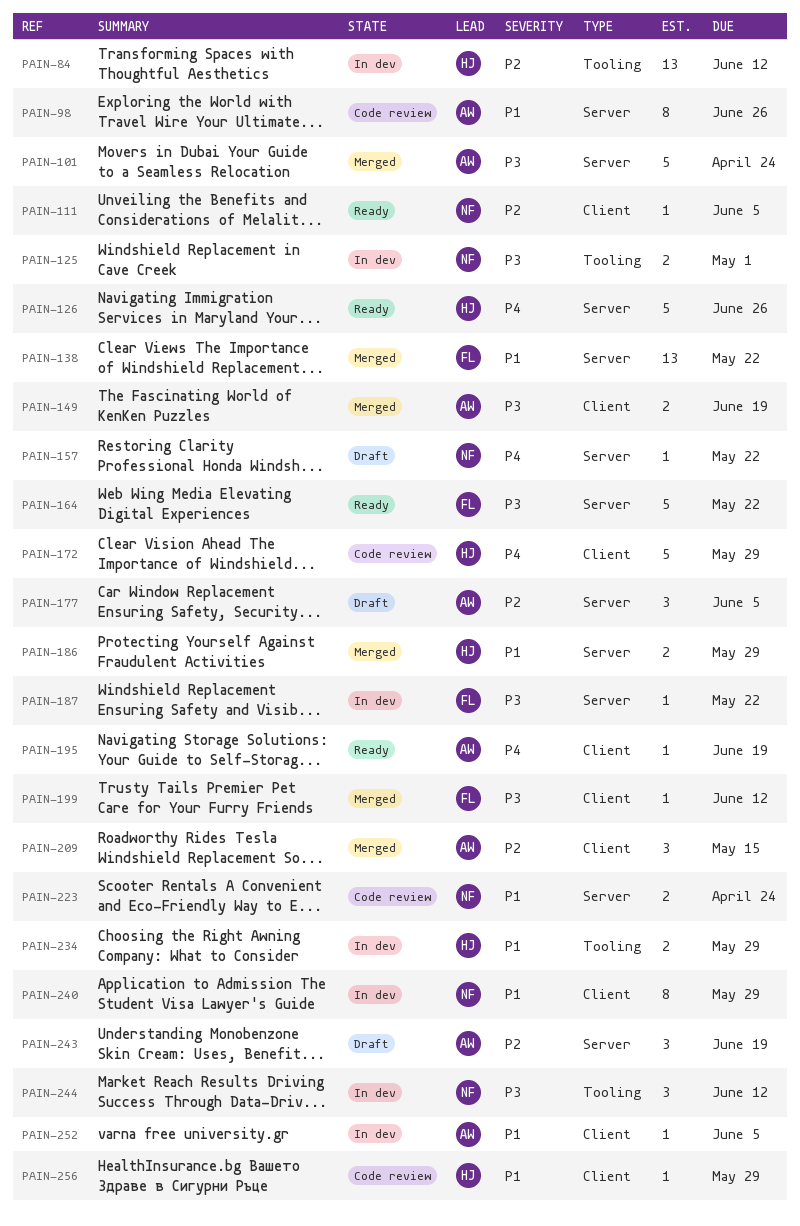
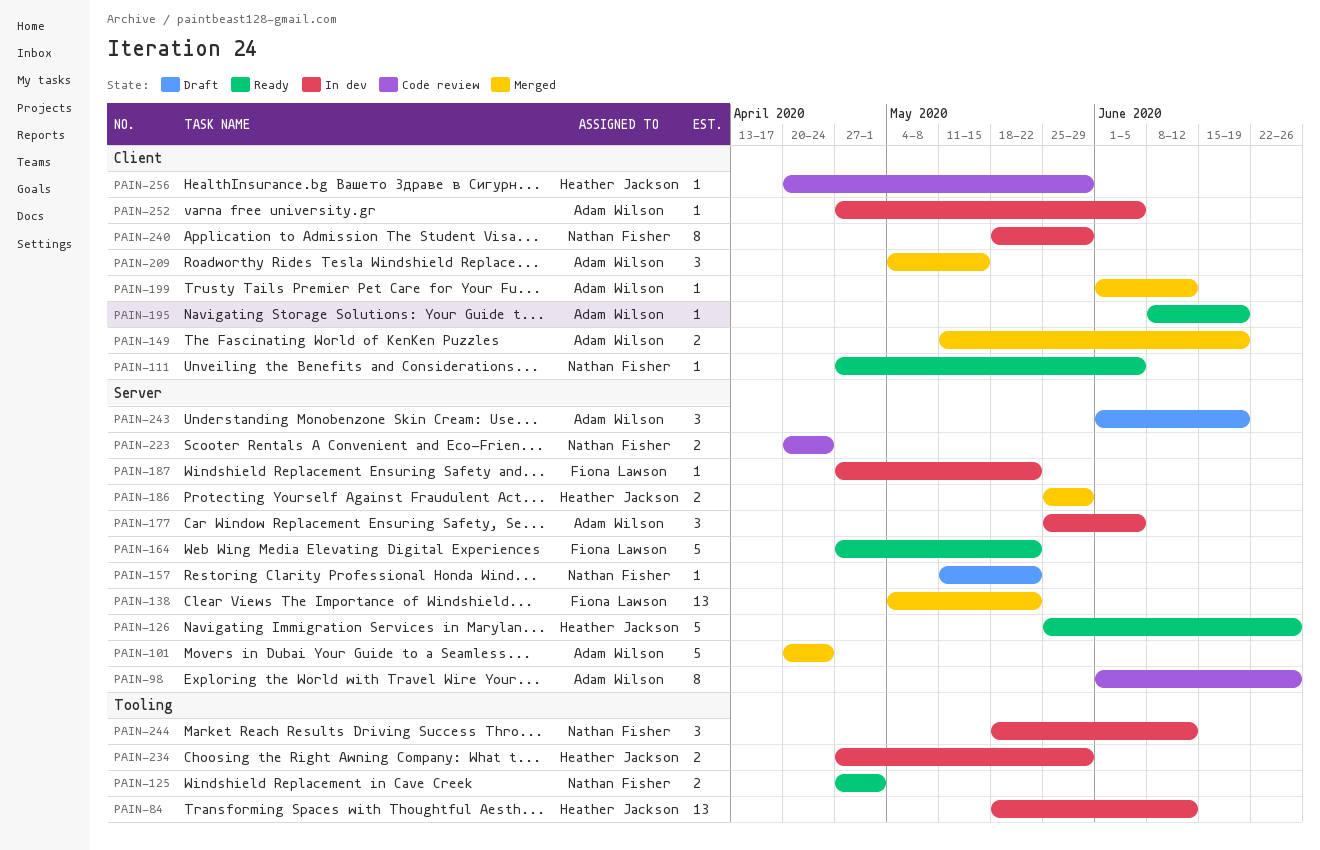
PAIN-125, status: In dev -> Ready
PAIN-172: present -> none
PAIN-177, status: Draft -> In dev
PAIN-199, owner: Fiona Lawson -> Adam Wilson

